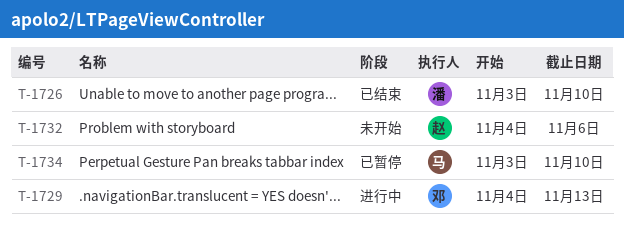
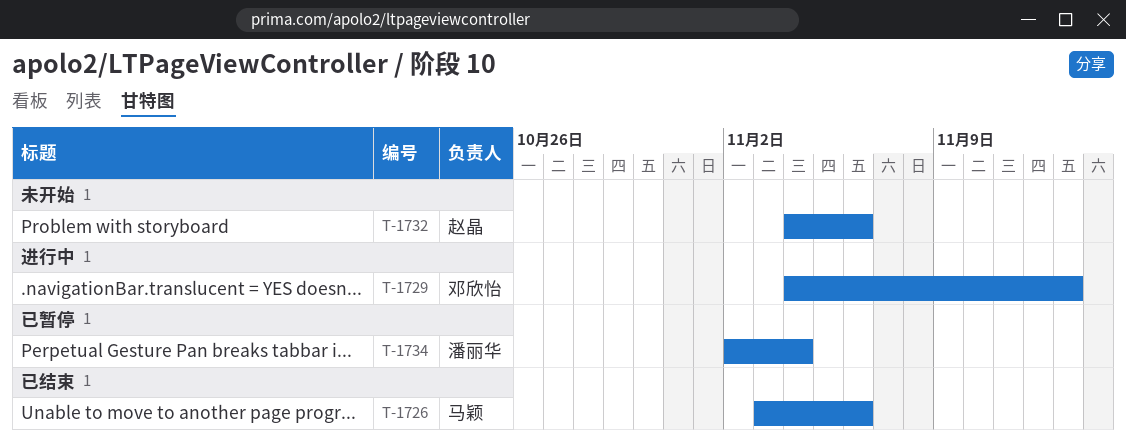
T-1726, owner: 潘丽华 -> 马颖
T-1726, due: Nov 10 -> Nov 6
T-1734, owner: 马颖 -> 潘丽华
T-1734, start: Nov 3 -> Nov 2
T-1734, due: Nov 10 -> Nov 4

